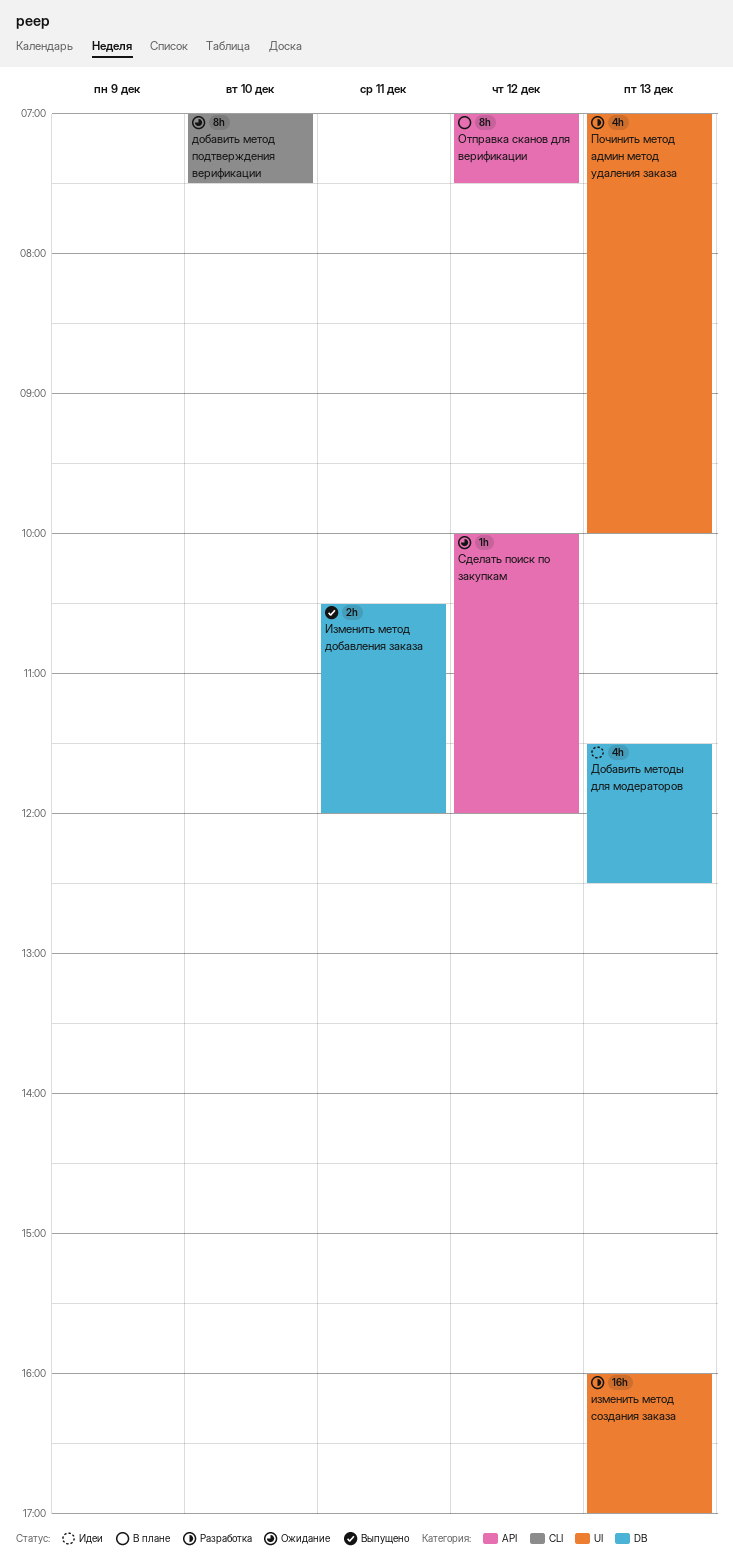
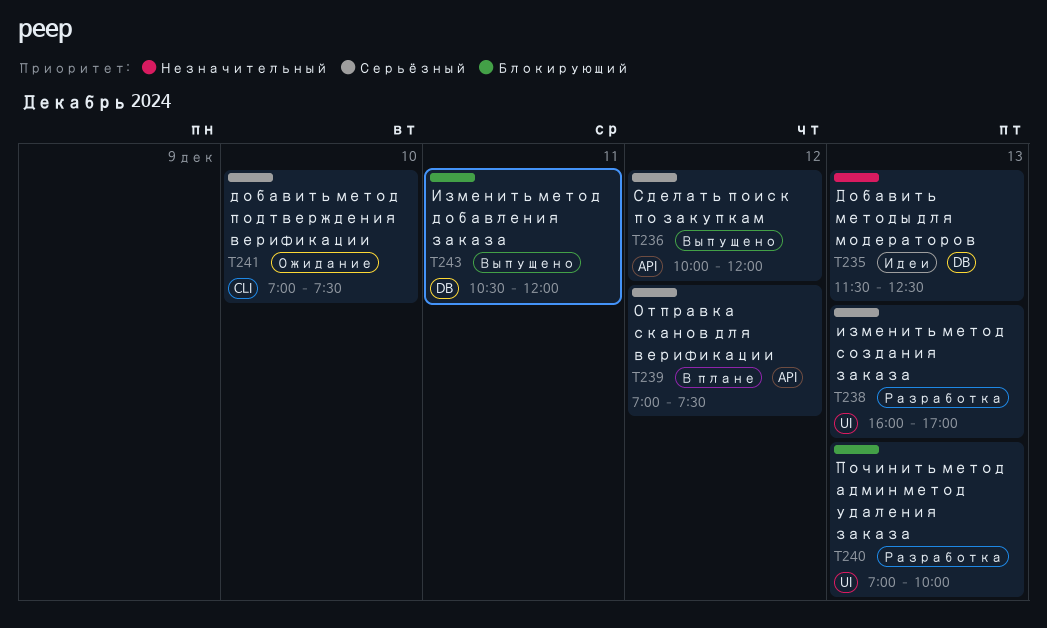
Сделать поиск по закупкам, status: Ожидание -> Выпущено

